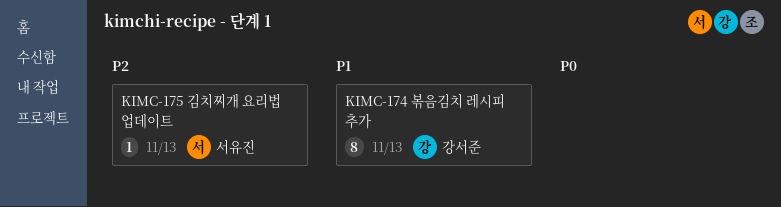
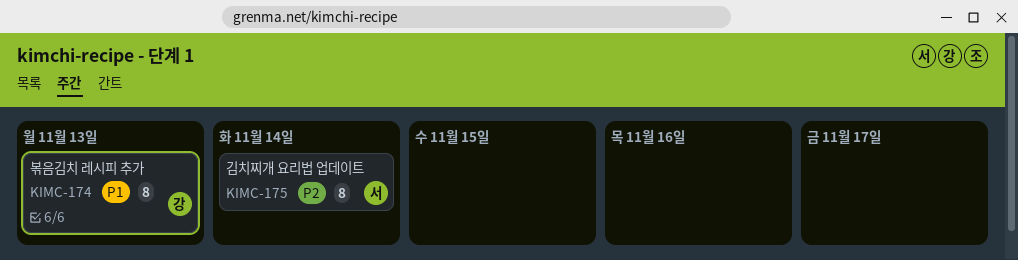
KIMC-175, estimate: 1 -> 8
KIMC-175, due: Nov 13 -> Nov 14

